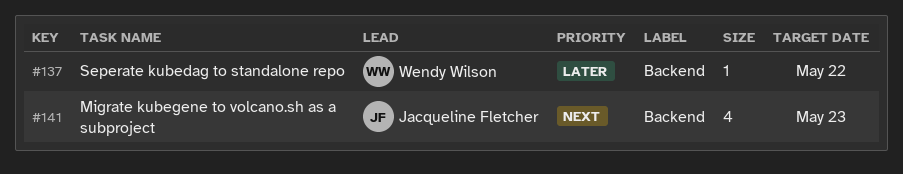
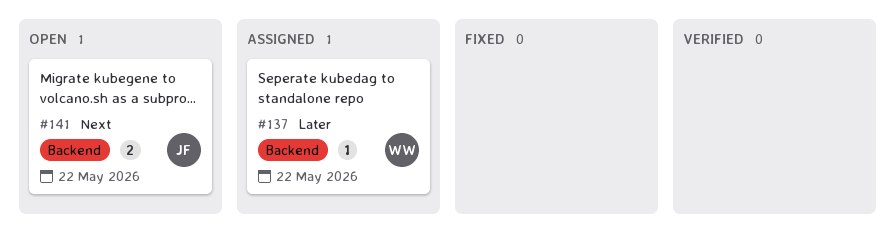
#141, estimate: 4 -> 2
#141, due: May 23 -> May 22

